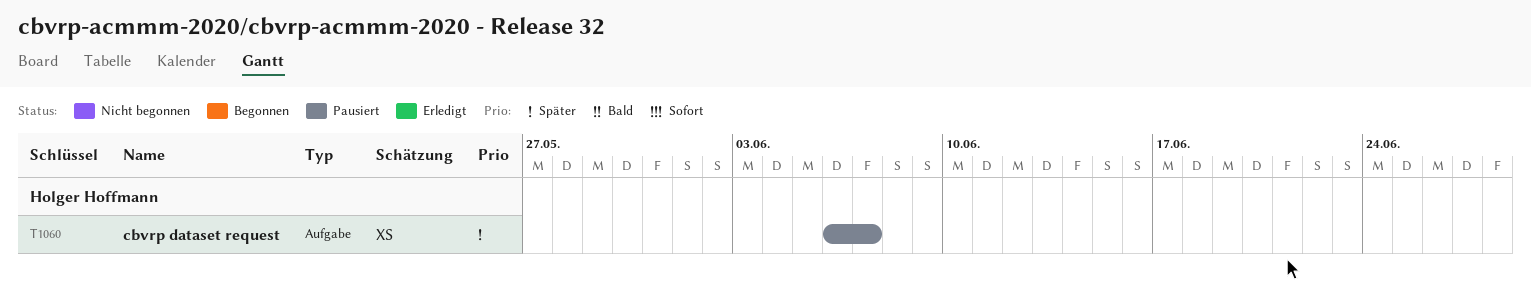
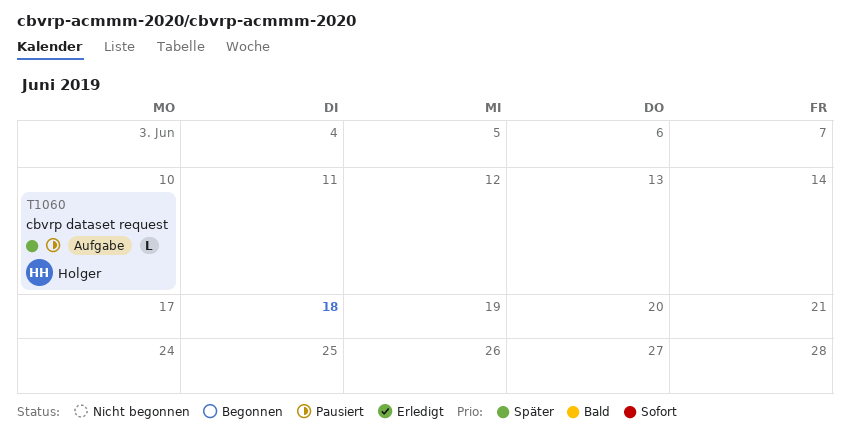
T1060, estimate: XS -> L
T1060, due: Jun 7 -> Jun 10

